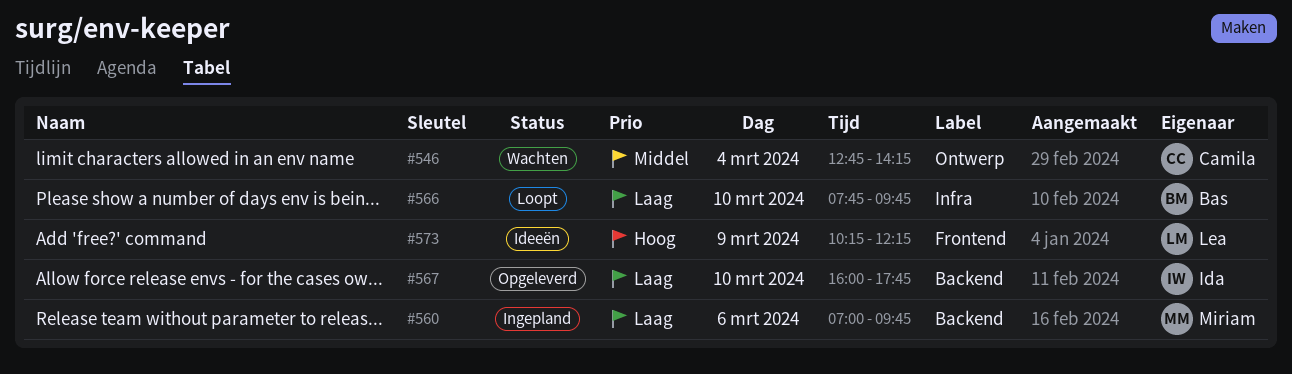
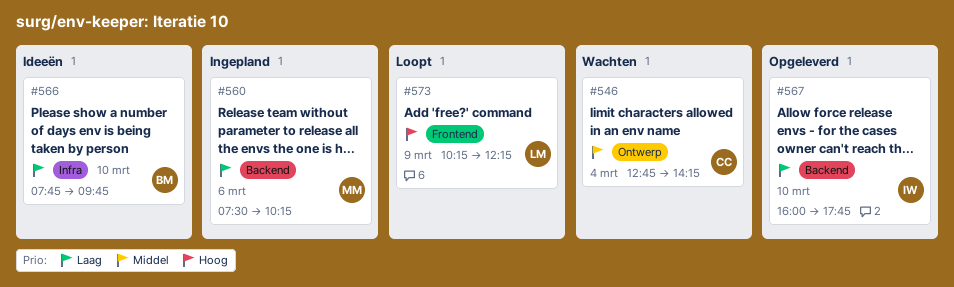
#560, begins: 07:00 -> 07:30
#560, ends: 09:45 -> 10:15
#566, status: Loopt -> Ideeën
#573, status: Ideeën -> Loopt

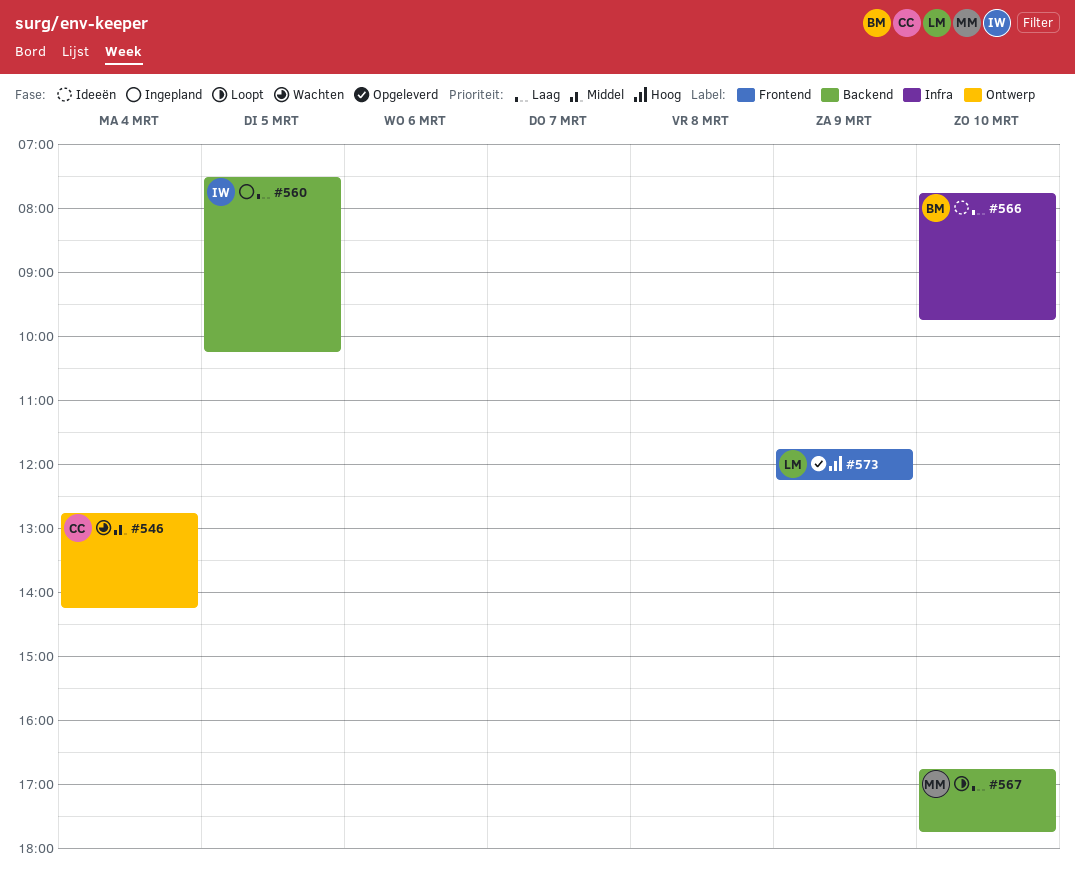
#560, owner: MM -> IW
#560, day: Mar 6 -> Mar 5
#567, status: Opgeleverd -> Loopt
#567, owner: IW -> MM
#567, begins: 16:00 -> 16:45
#573, status: Loopt -> Opgeleverd
#573, begins: 10:15 -> 11:45

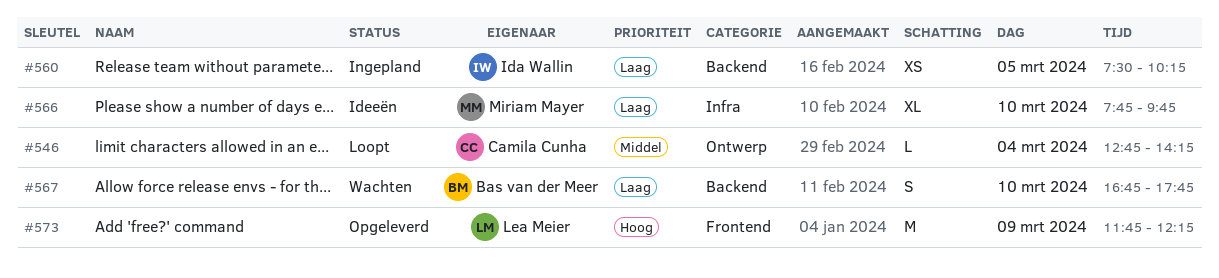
#546, status: Wachten -> Loopt
#566, owner: Bas van der Meer -> Miriam Mayer
#567, status: Loopt -> Wachten
#567, owner: Miriam Mayer -> Bas van der Meer

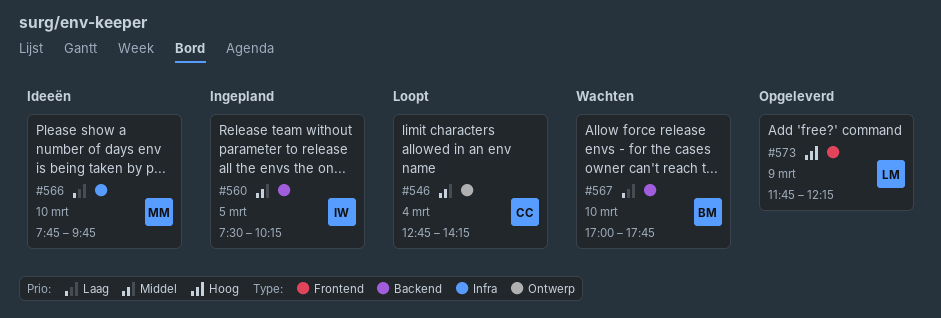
#560, priority: Laag -> Middel
#567, begins: 16:45 -> 17:00

